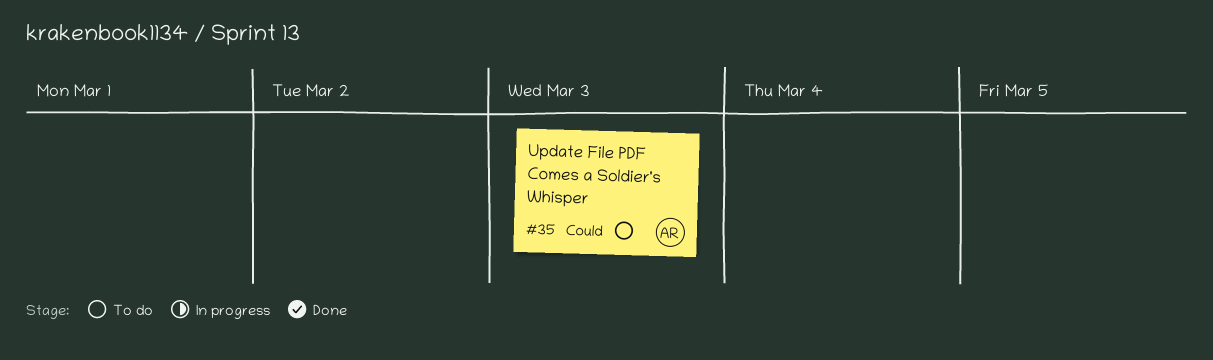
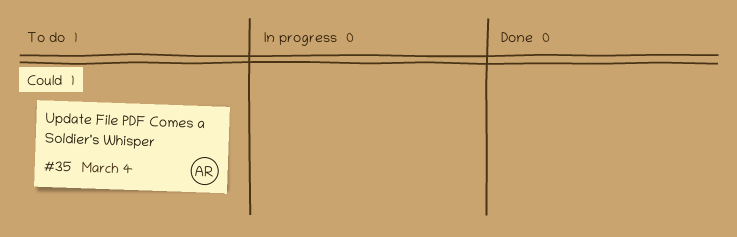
#35, due: Mar 3 -> Mar 4

